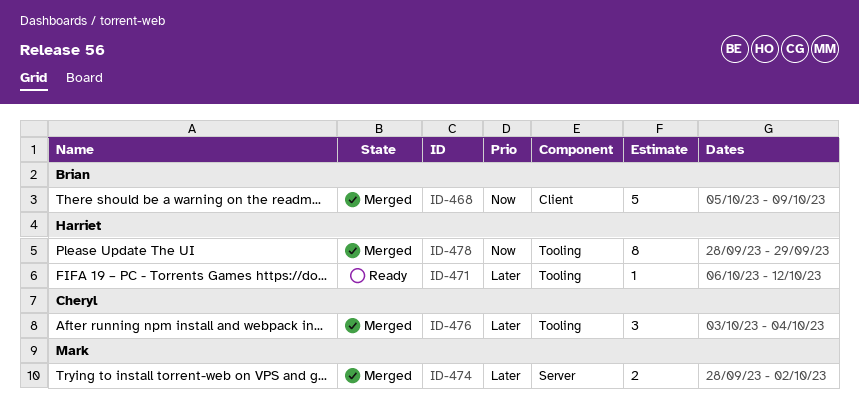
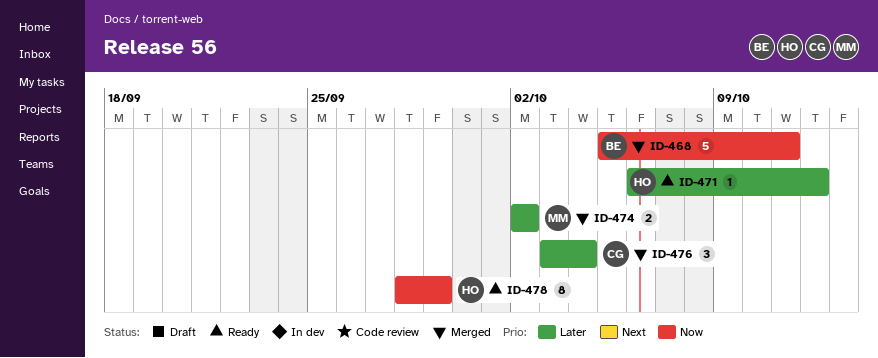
ID-468, due: Oct 9 -> Oct 11
ID-474, start: Sep 28 -> Oct 2
ID-478, status: Merged -> Ready

